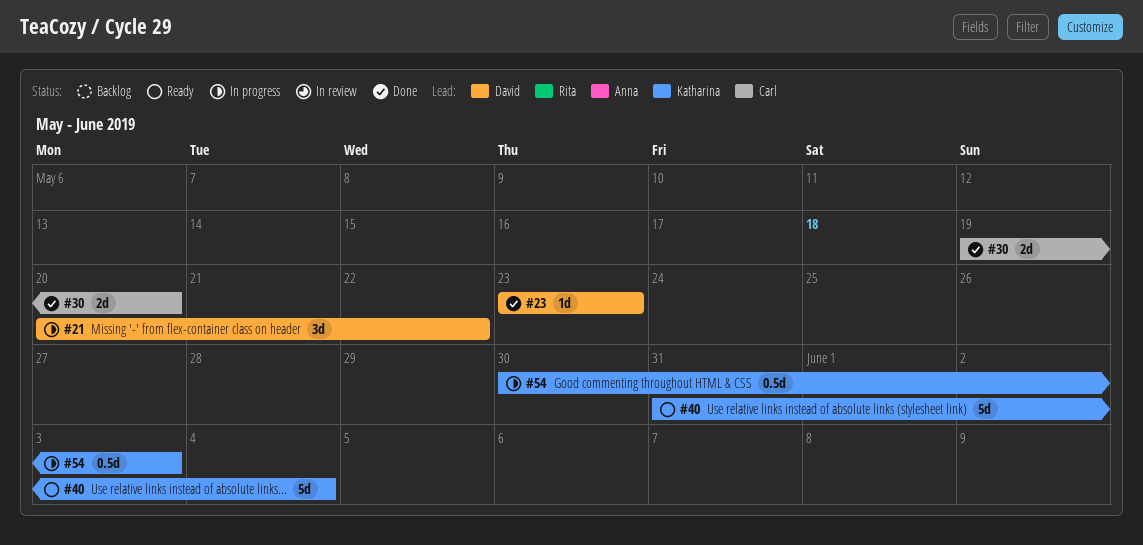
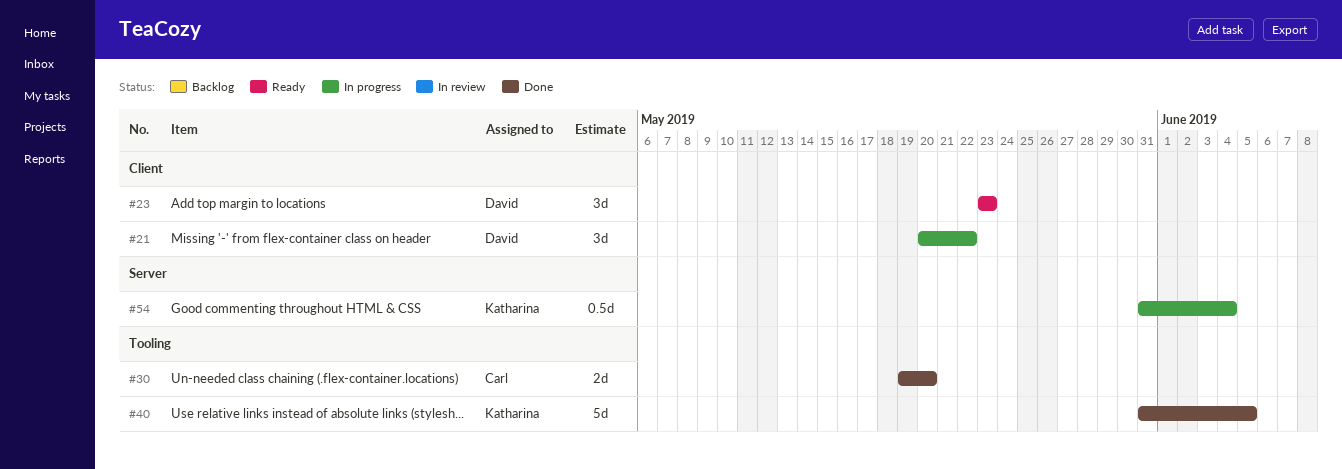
#23, status: Done -> Ready
#23, estimate: 1d -> 3d
#40, status: Ready -> Done
#40, due: Jun 4 -> Jun 5
#54, start: May 30 -> May 31
#54, due: Jun 3 -> Jun 4

